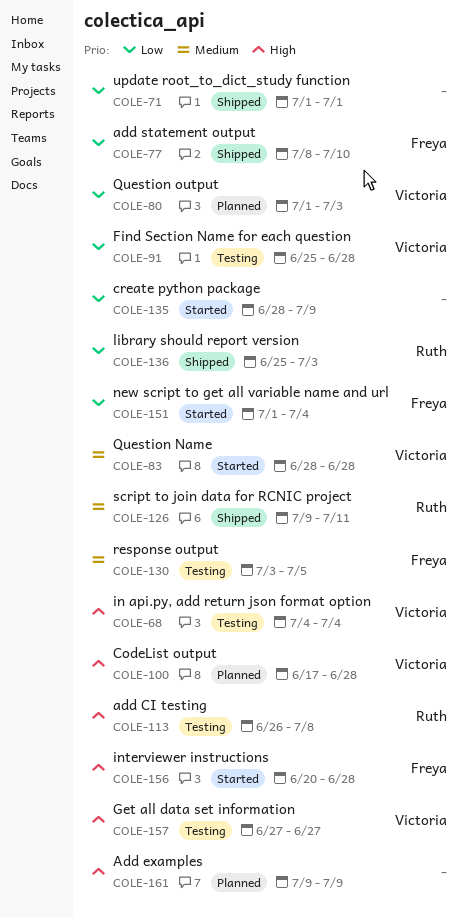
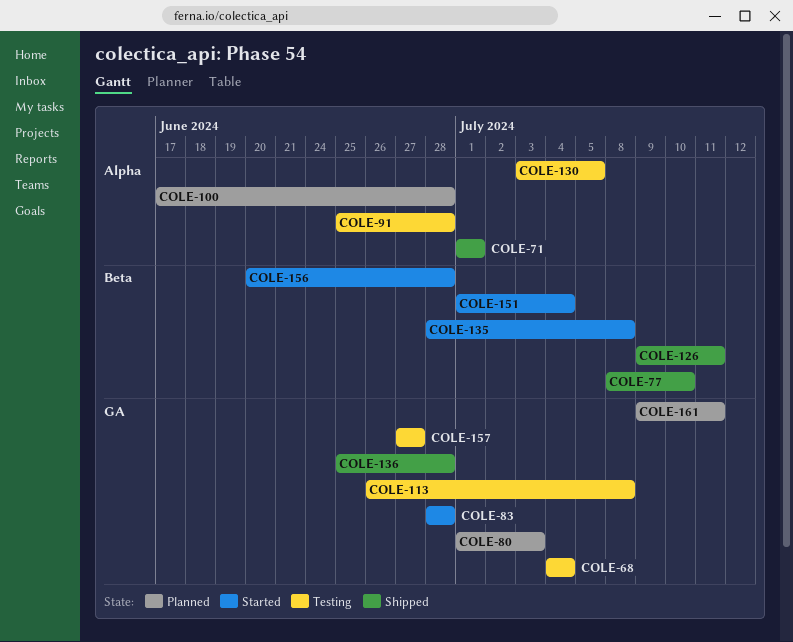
COLE-135, due: Jul 9 -> Jul 8
COLE-136, due: Jul 3 -> Jun 28
COLE-161, due: Jul 9 -> Jul 11

